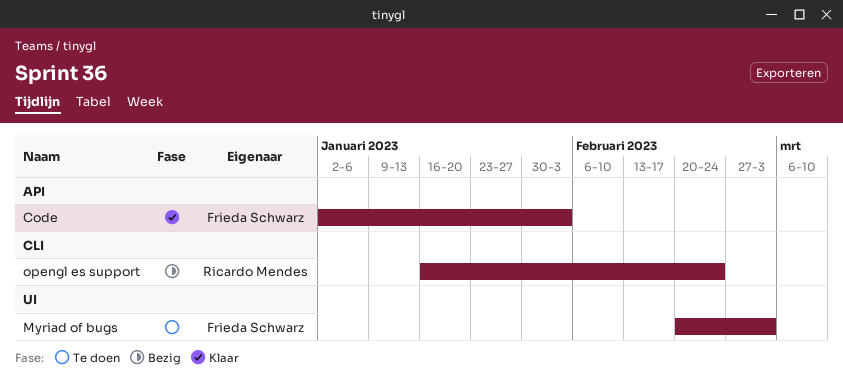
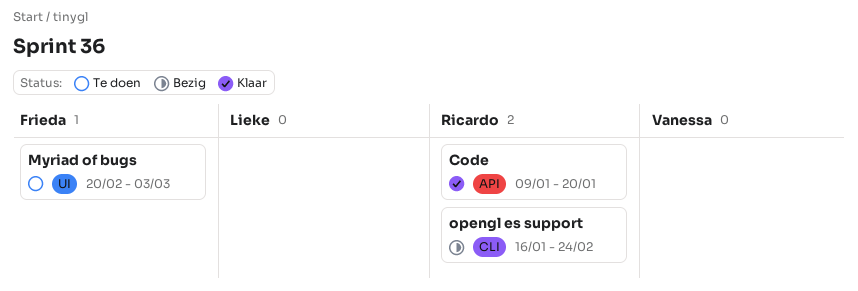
Code, owner: Frieda Schwarz -> Ricardo Mendes
Code, start: Jan 2 -> Jan 9
Code, due: Feb 3 -> Jan 20

